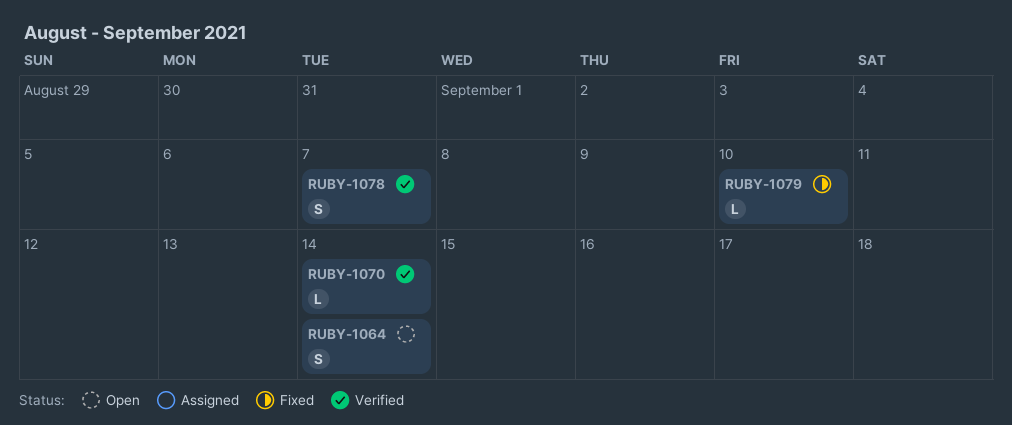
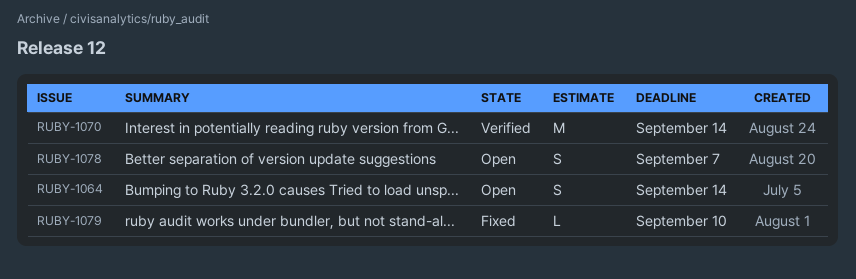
RUBY-1070, estimate: L -> M
RUBY-1078, status: Verified -> Open

